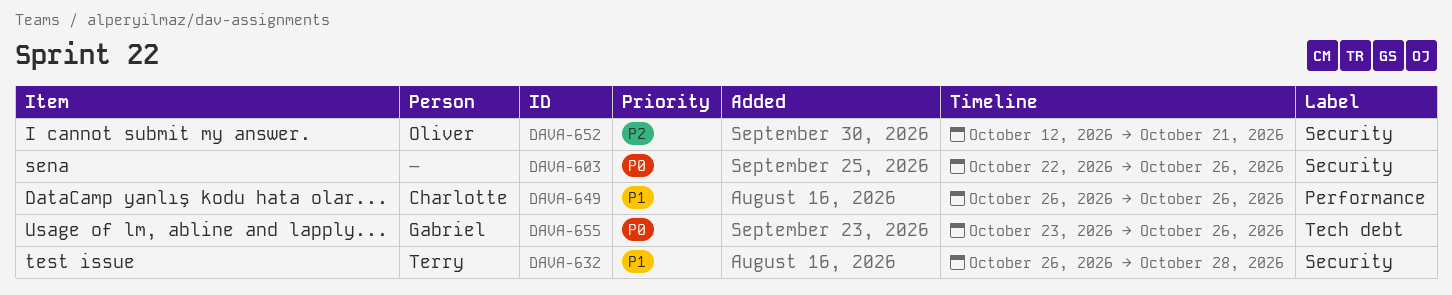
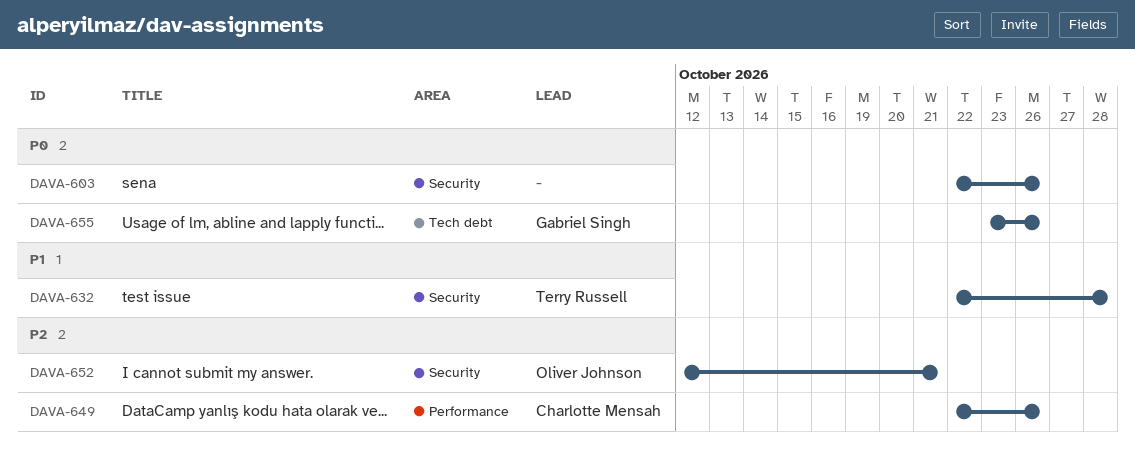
DAVA-632, start: Oct 26 -> Oct 22
DAVA-649, priority: P1 -> P2
DAVA-649, start: Oct 26 -> Oct 22

